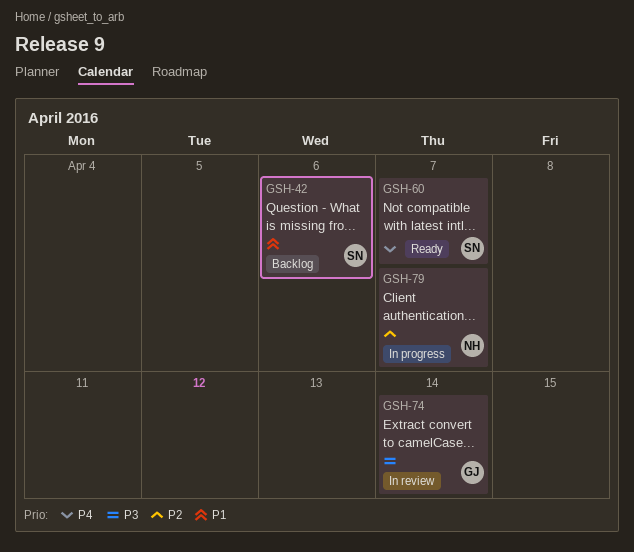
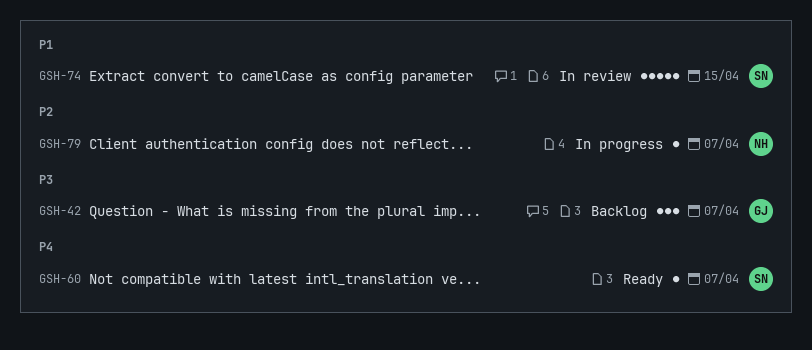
GSH-42, owner: SN -> GJ
GSH-42, priority: P1 -> P3
GSH-42, due: Apr 6 -> Apr 7
GSH-74, owner: GJ -> SN
GSH-74, priority: P3 -> P1
GSH-74, due: Apr 14 -> Apr 15

